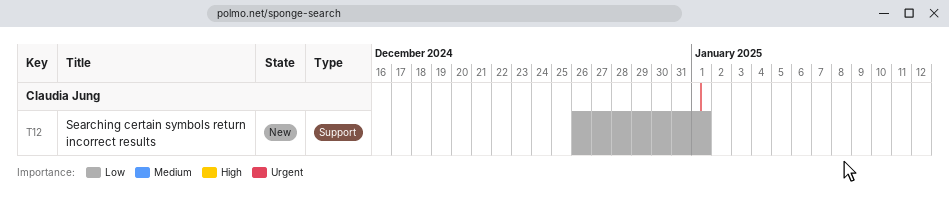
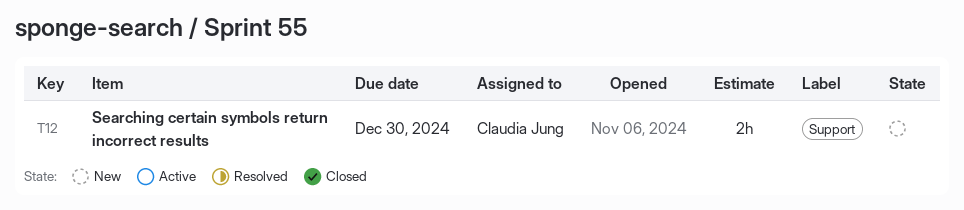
T12, due: Jan 1 -> Dec 30

